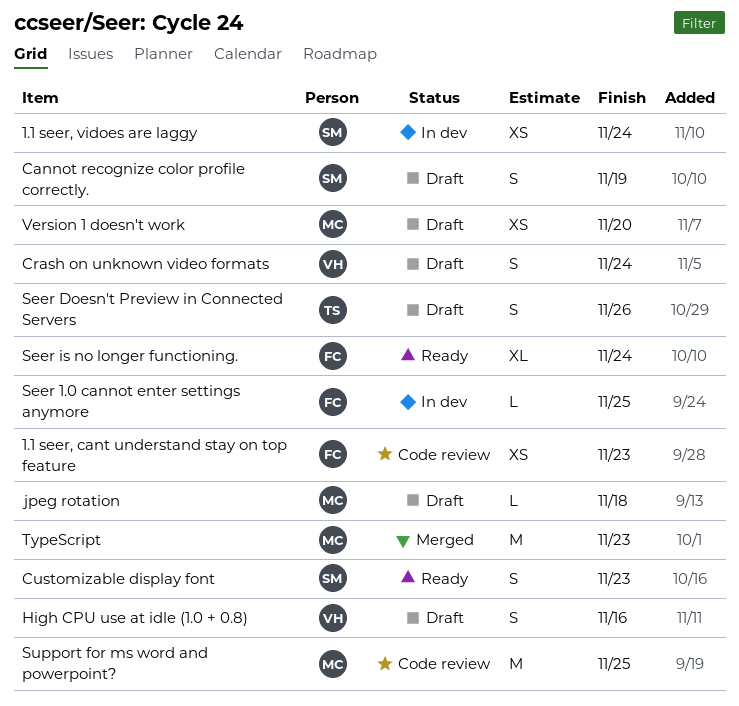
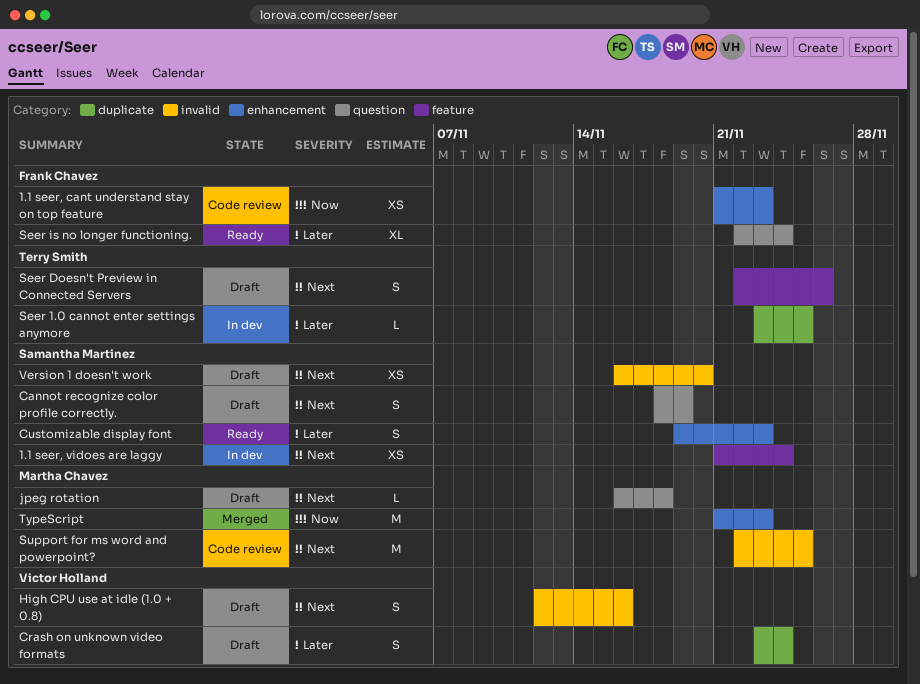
Seer 1.0 cannot enter settings anymore, owner: Frank Chavez -> Terry Smith
Version 1 doesn't work, owner: Martha Chavez -> Samantha Martinez

